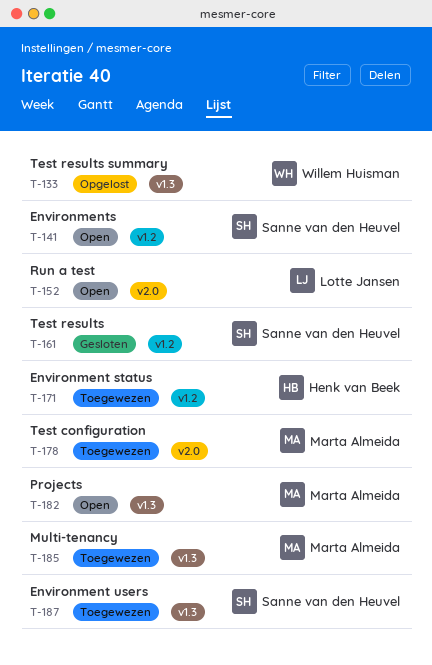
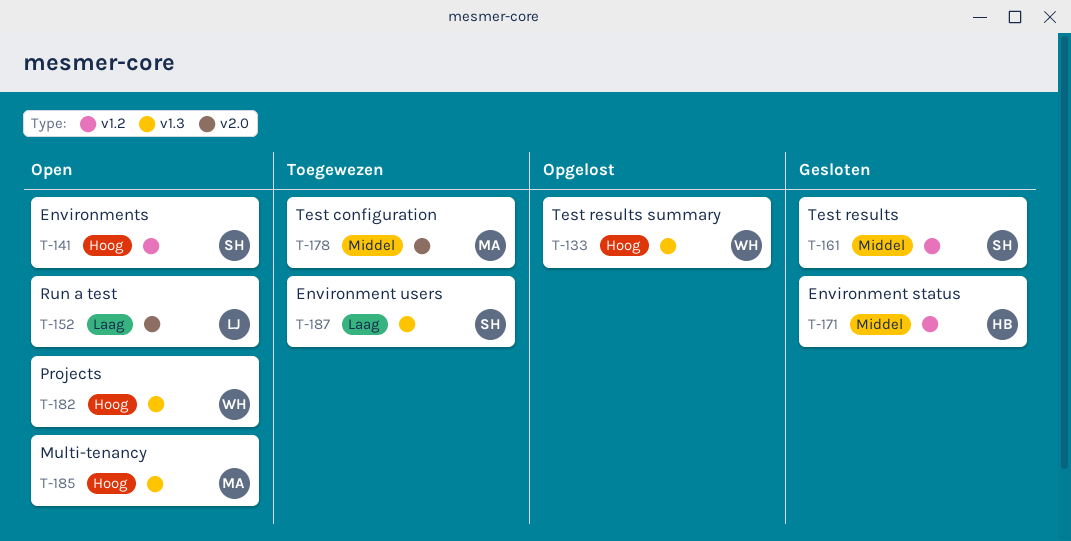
T-171, status: Toegewezen -> Gesloten
T-182, owner: Marta Almeida -> Willem Huisman
T-185, status: Toegewezen -> Open

